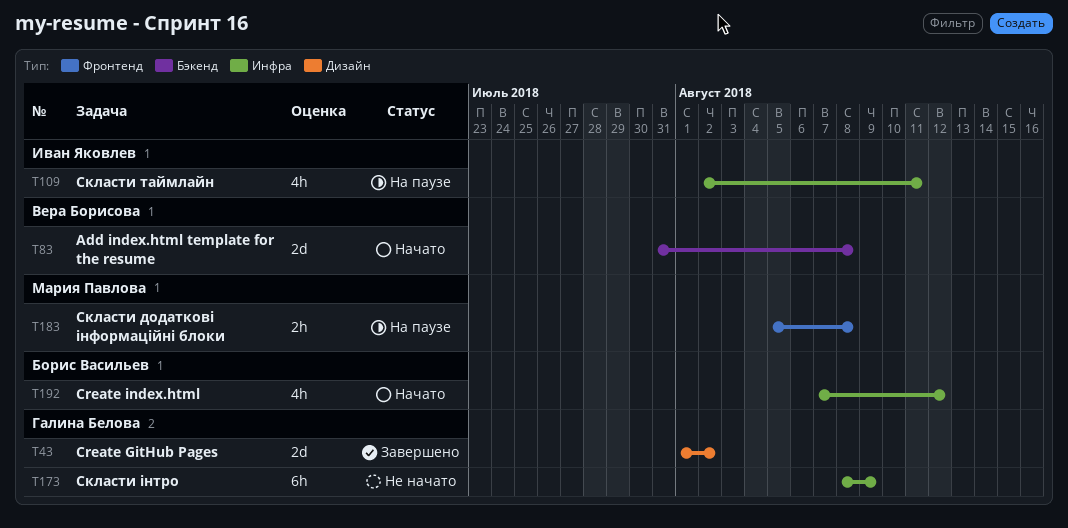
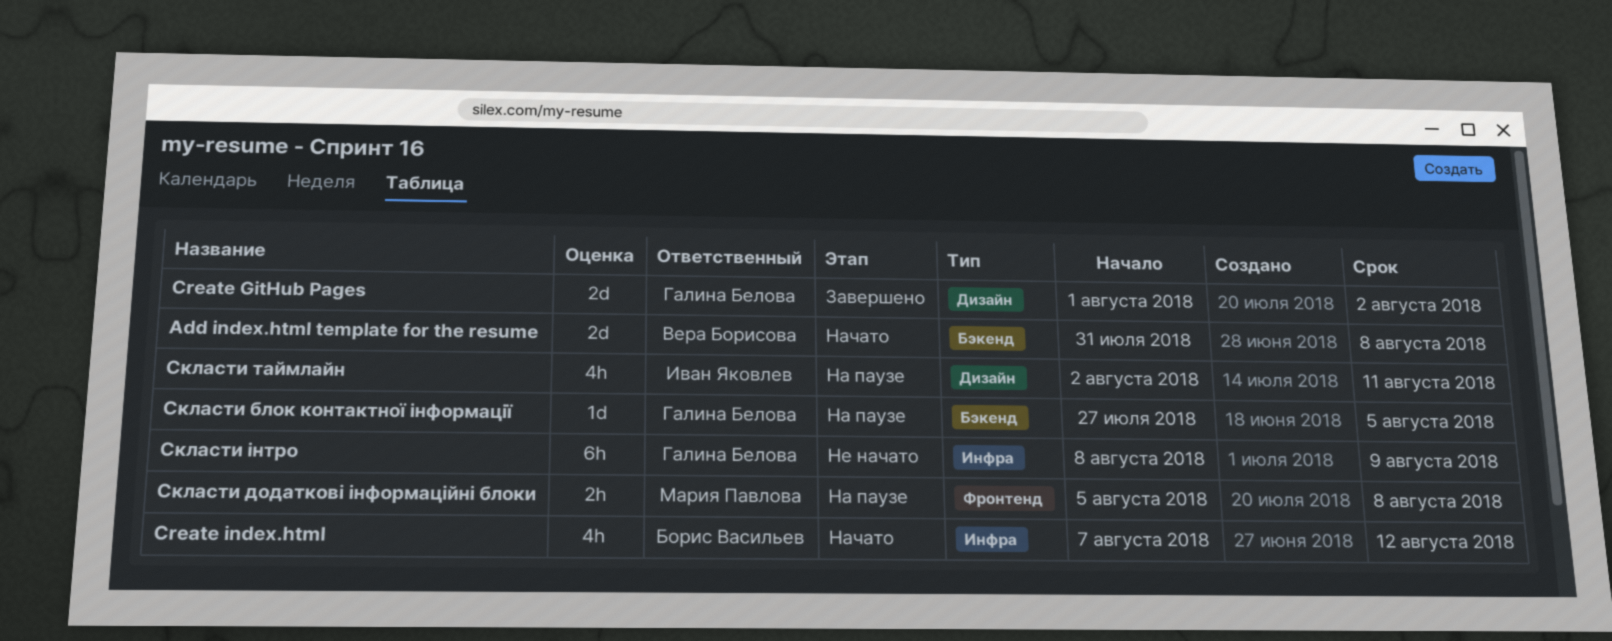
Скласти блок контактної інформації: none -> present
Скласти таймлайн, label: Инфра -> Дизайн

